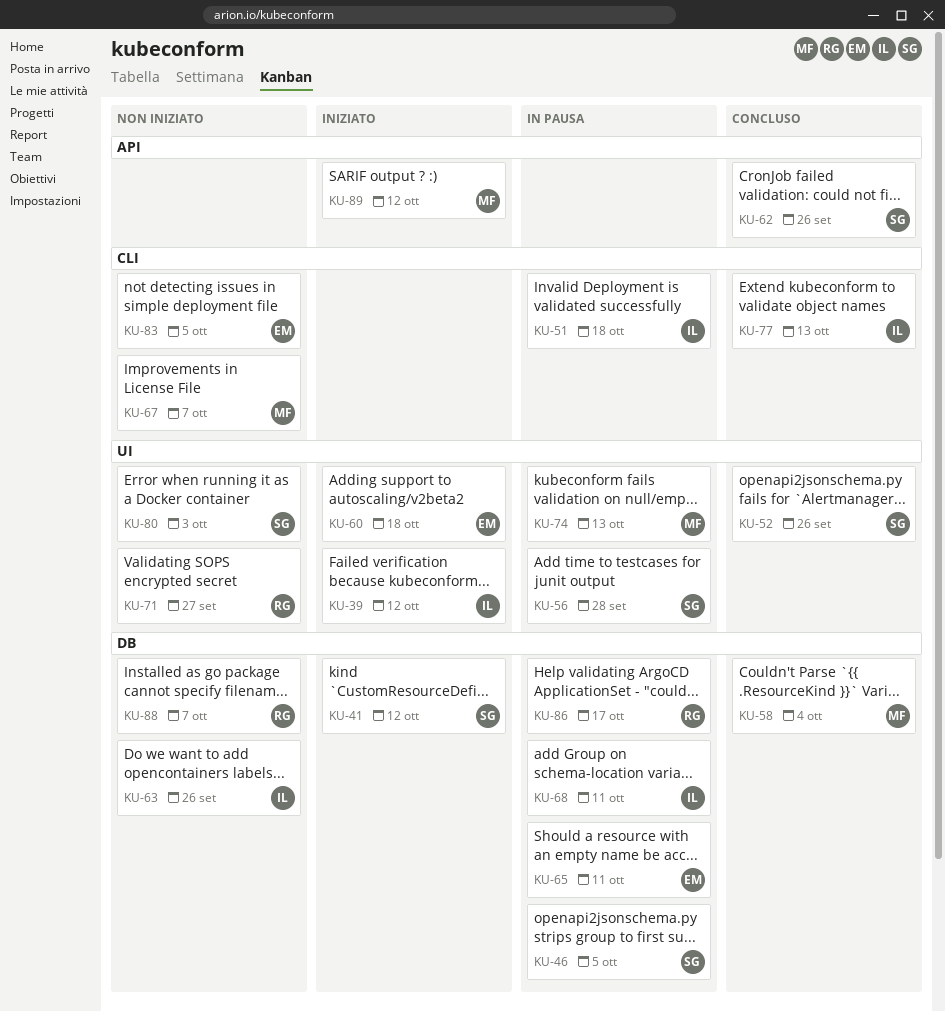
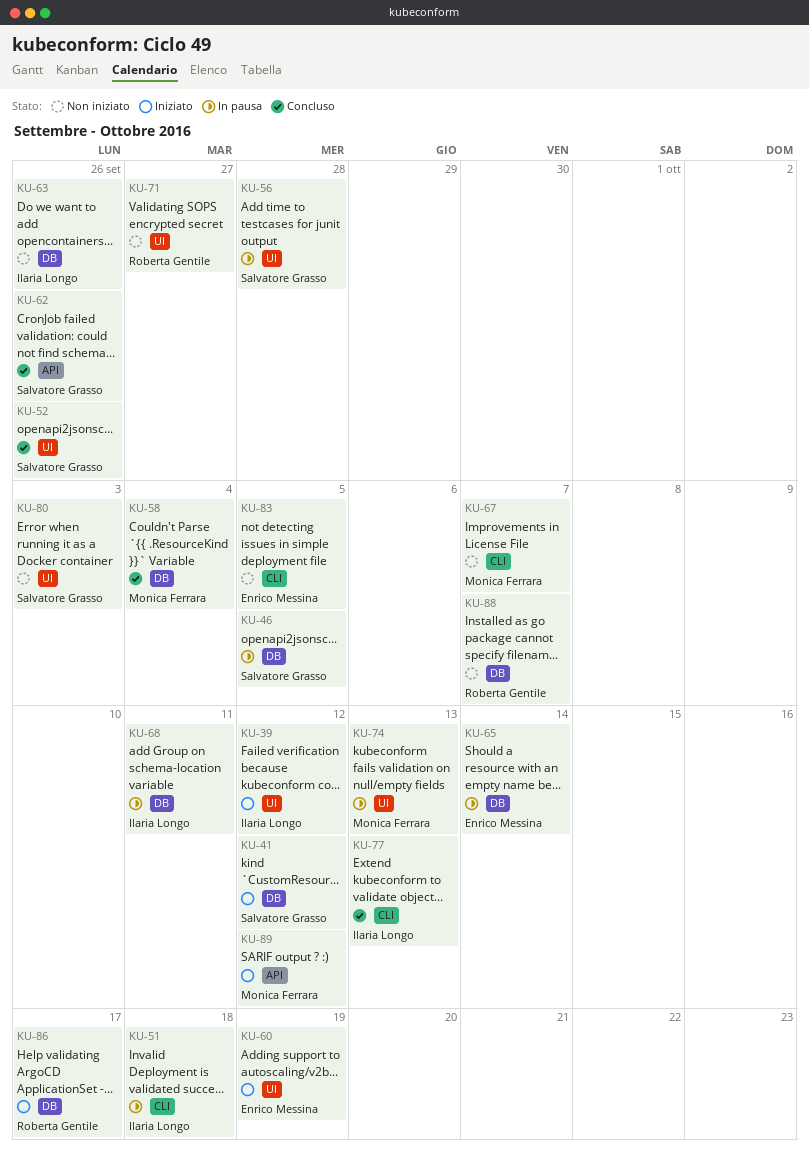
KU-60, due: Oct 18 -> Oct 19
KU-65, due: Oct 11 -> Oct 14
KU-86, status: In pausa -> Iniziato

